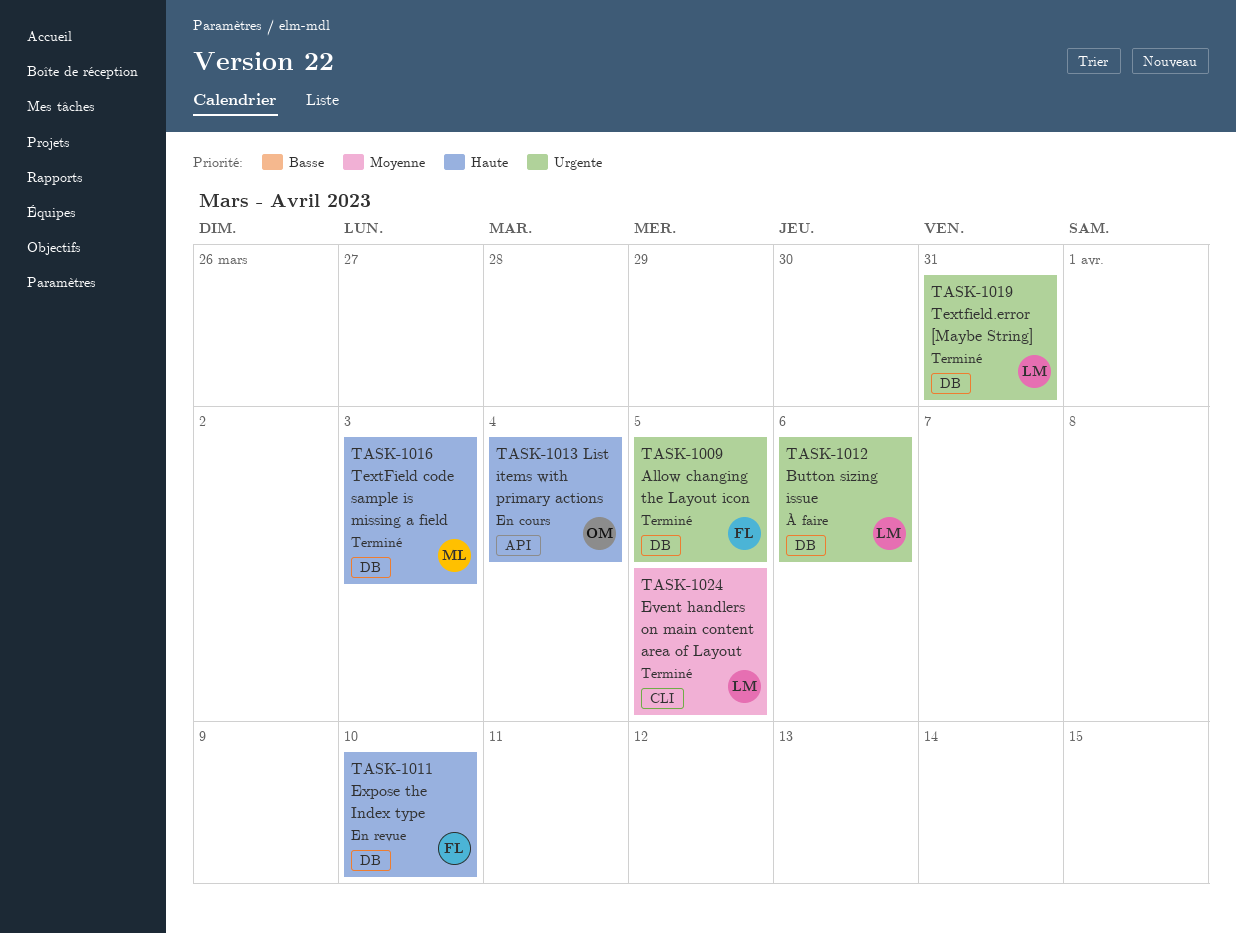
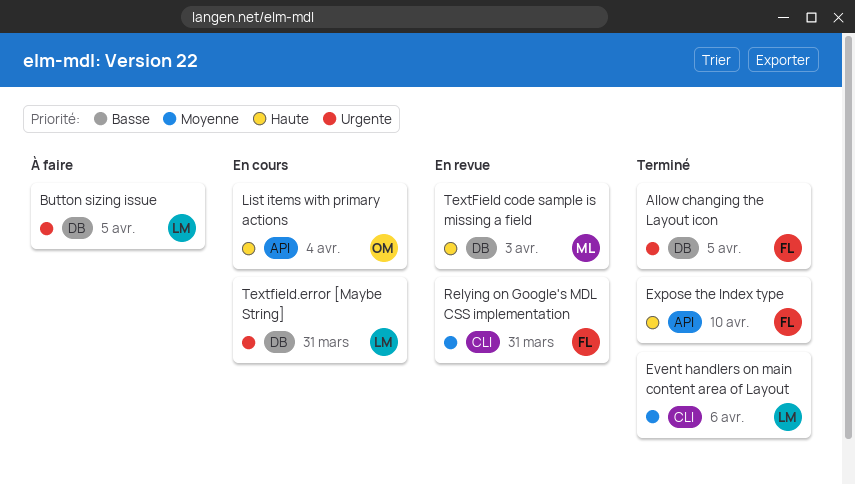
Button sizing issue, due: Apr 6 -> Apr 5
Event handlers on main content area of Layout, due: Apr 5 -> Apr 6
Expose the Index type, status: En revue -> Terminé
Expose the Index type, label: DB -> API
Relying on Google's MDL CSS implementation: none -> present
TextField code sample is missing a field, status: Terminé -> En revue
Textfield.error [Maybe String], status: Terminé -> En cours

